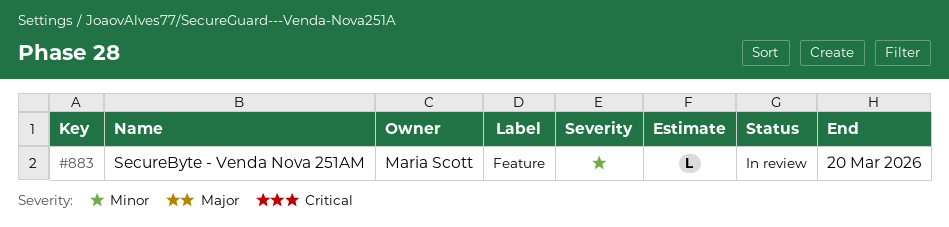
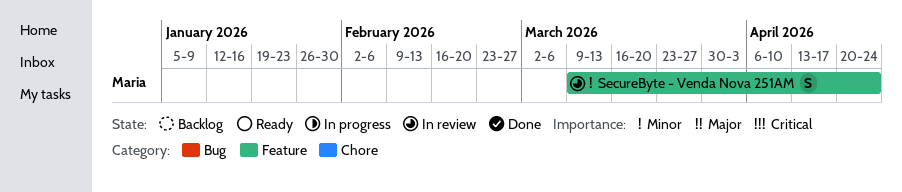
SecureByte - Venda Nova 251AM, estimate: L -> S
SecureByte - Venda Nova 251AM, due: Mar 20 -> Apr 24

